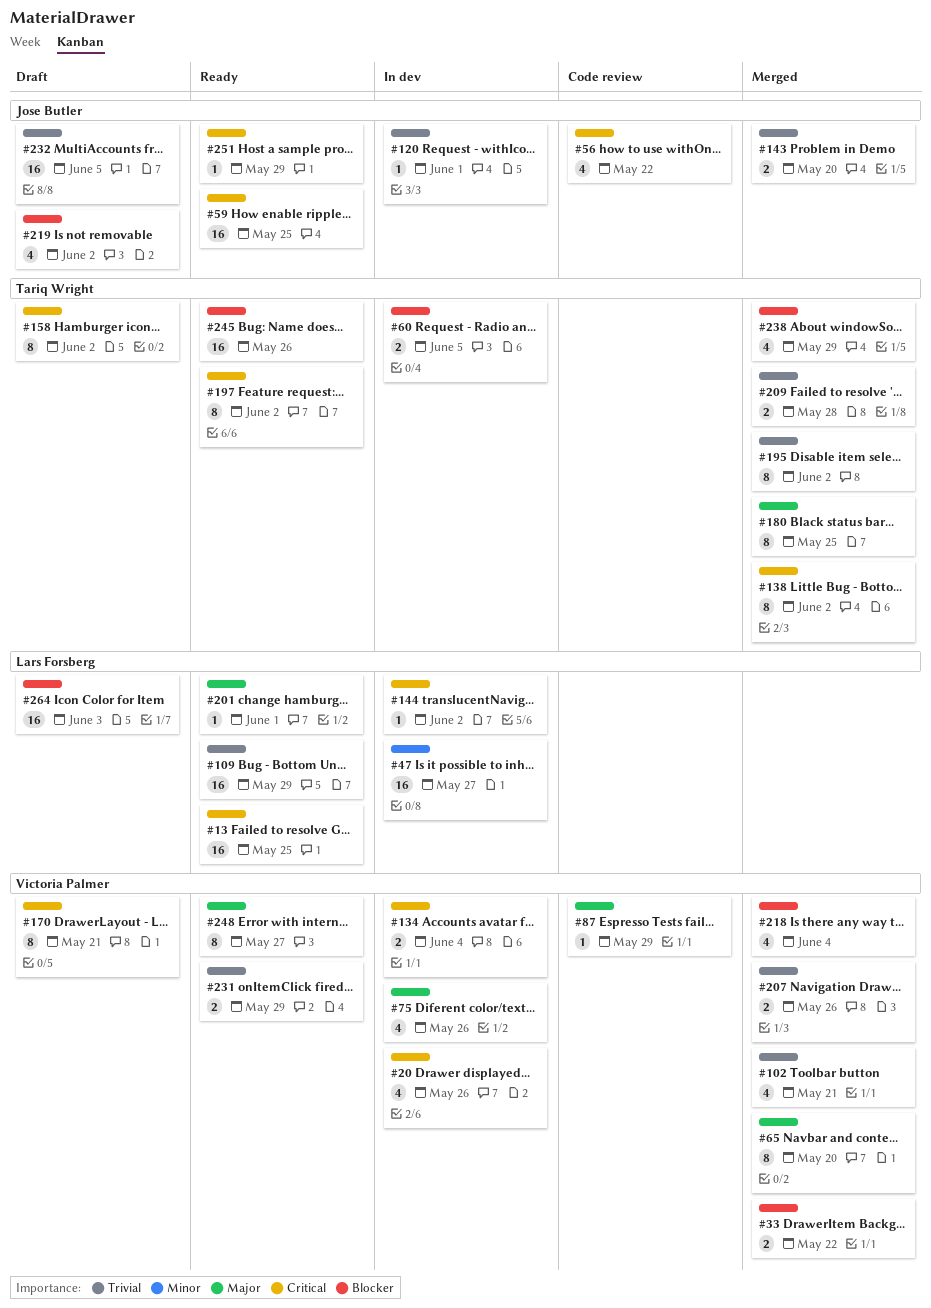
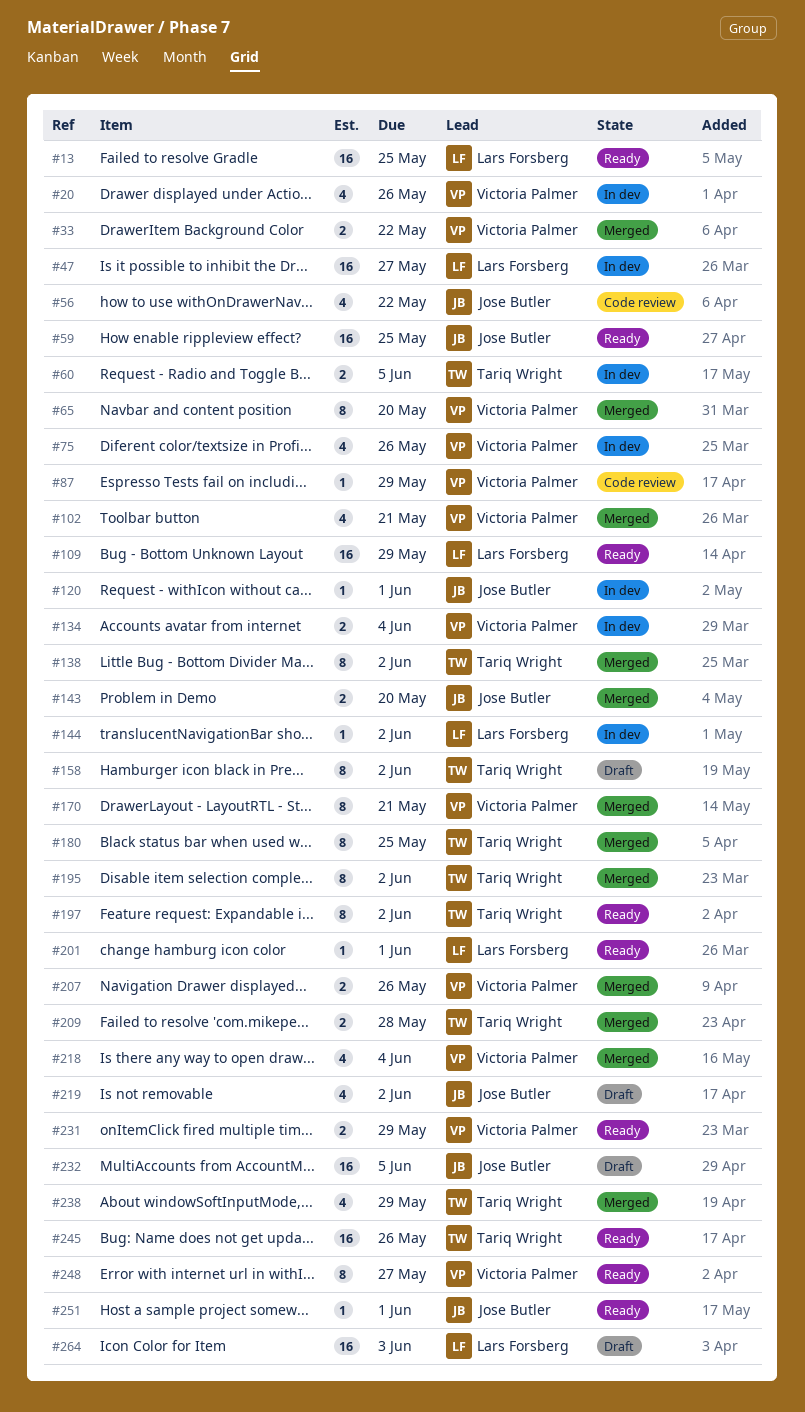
#170, status: Draft -> Merged
#251, due: May 29 -> Jun 1

